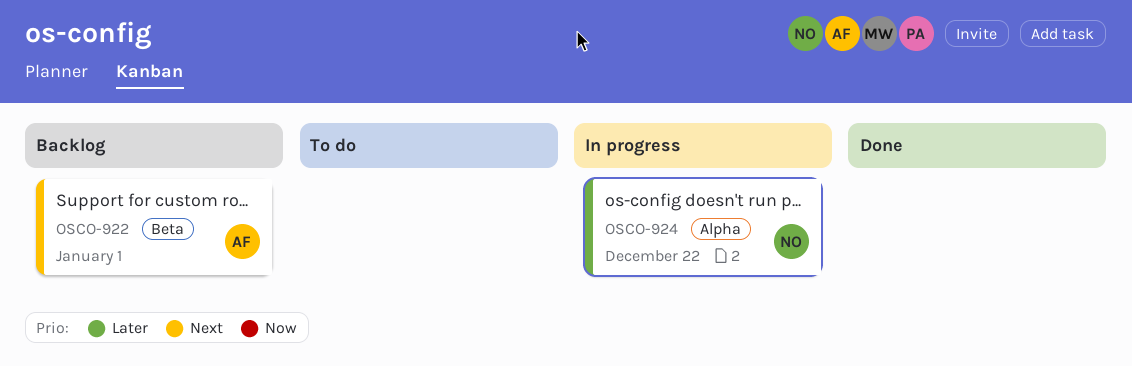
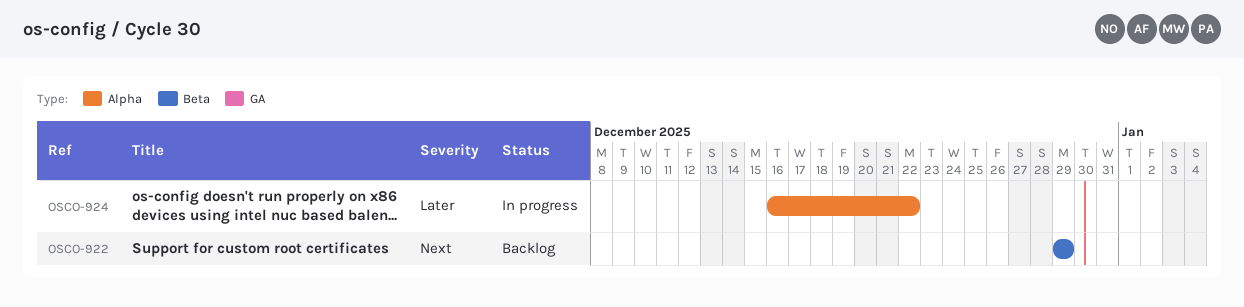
OSCO-922, due: Jan 1 -> Dec 29

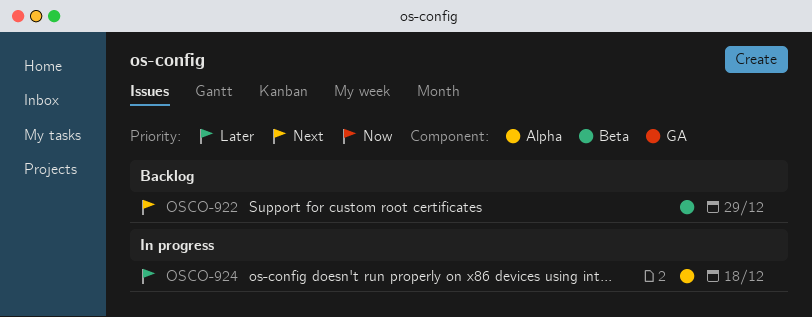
OSCO-924, due: Dec 22 -> Dec 18

